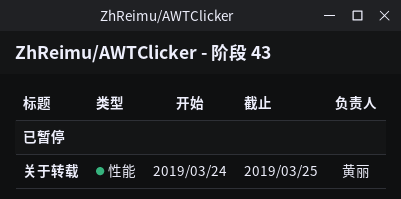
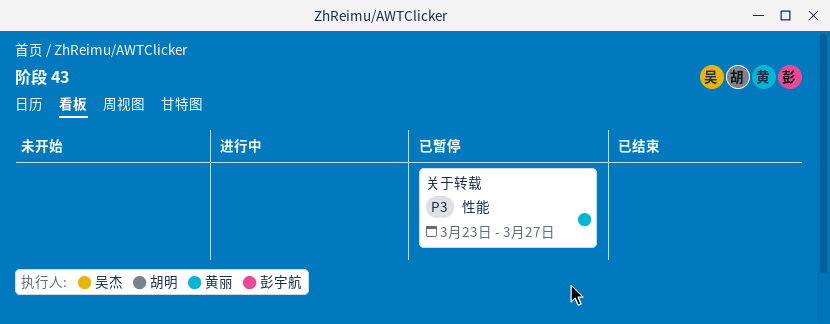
关于转载, start: Mar 24 -> Mar 23
关于转载, due: Mar 25 -> Mar 27

